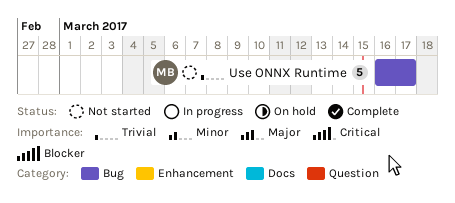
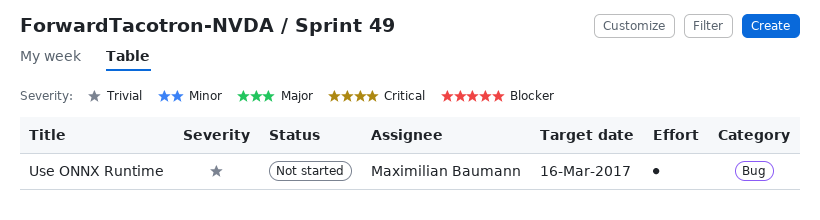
Use ONNX Runtime, estimate: 5 -> 1
Use ONNX Runtime, due: Mar 17 -> Mar 16

